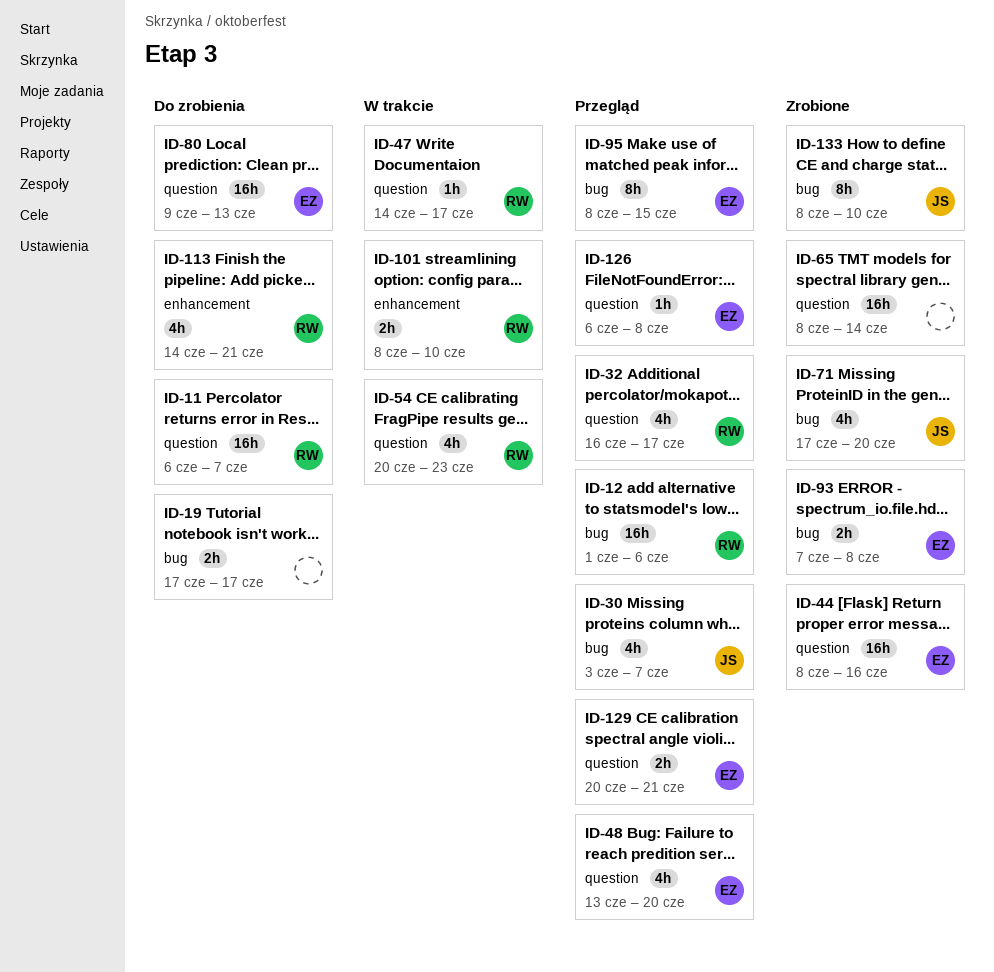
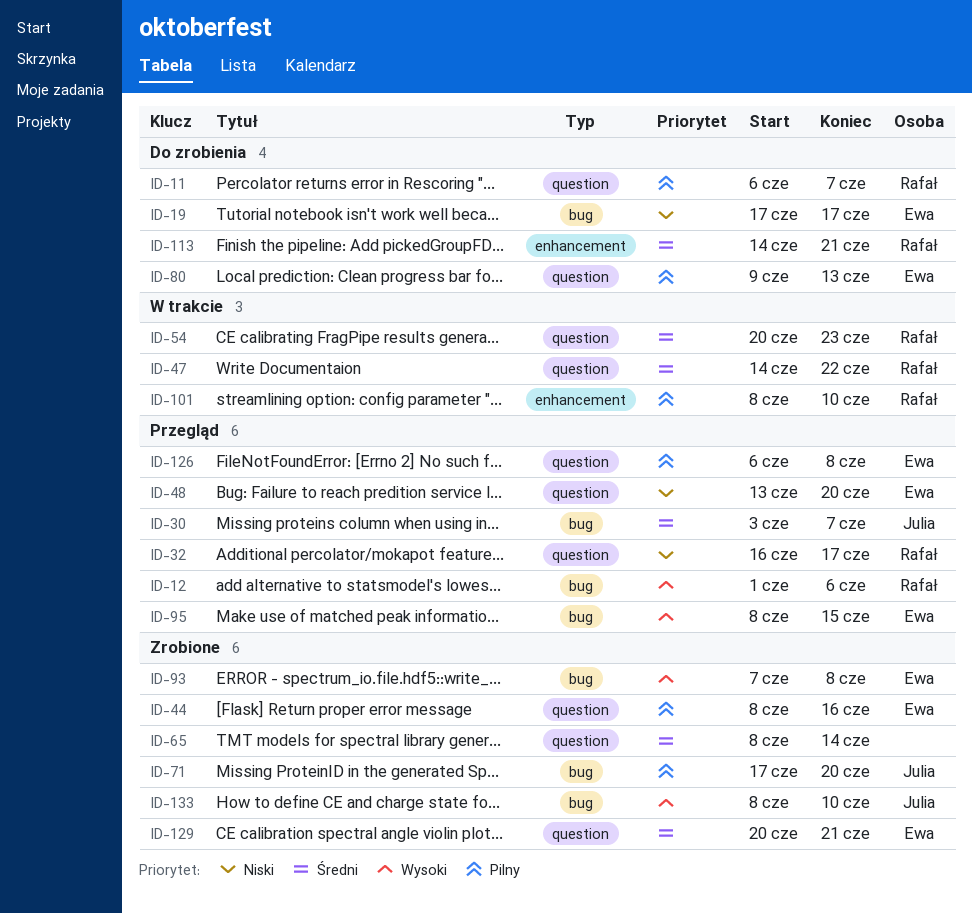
ID-19, owner: none -> Ewa
ID-47, due: Jun 17 -> Jun 22
ID-129, status: Przegląd -> Zrobione

